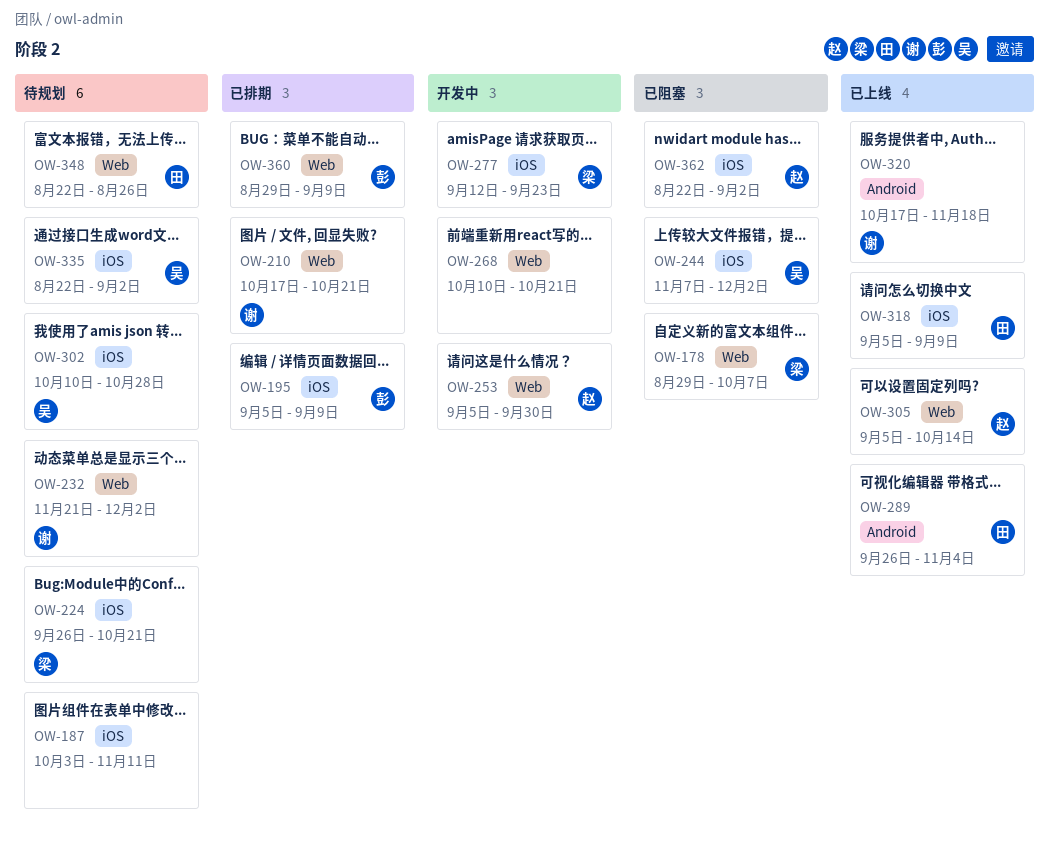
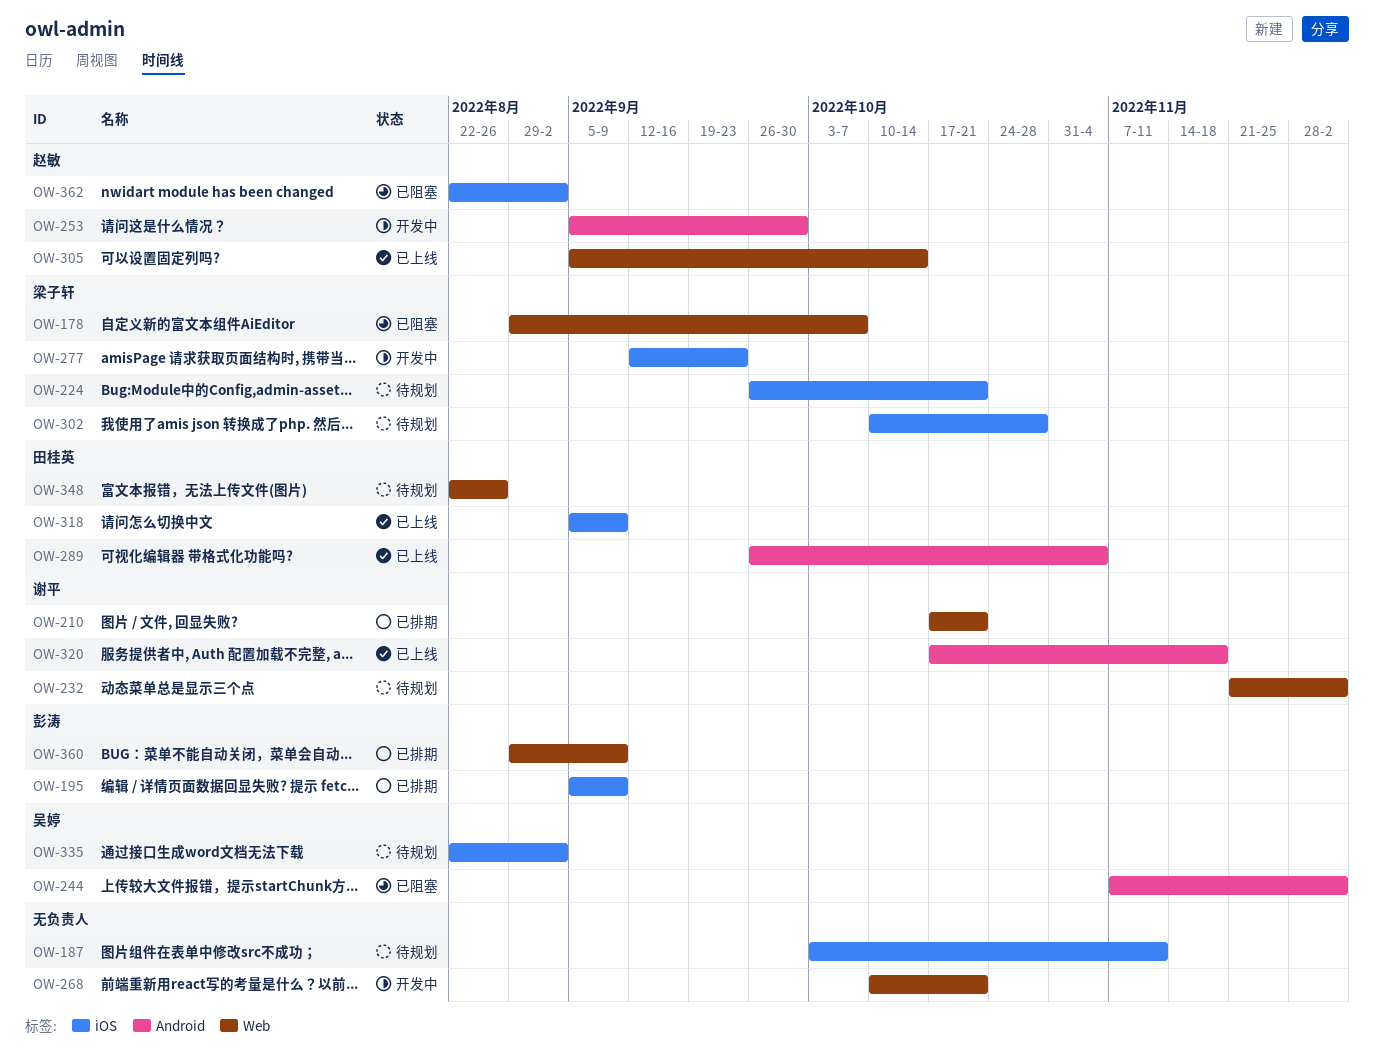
OW-244, label: iOS -> Android
OW-253, label: Web -> Android
OW-302, owner: 吴婷 -> 梁子轩

